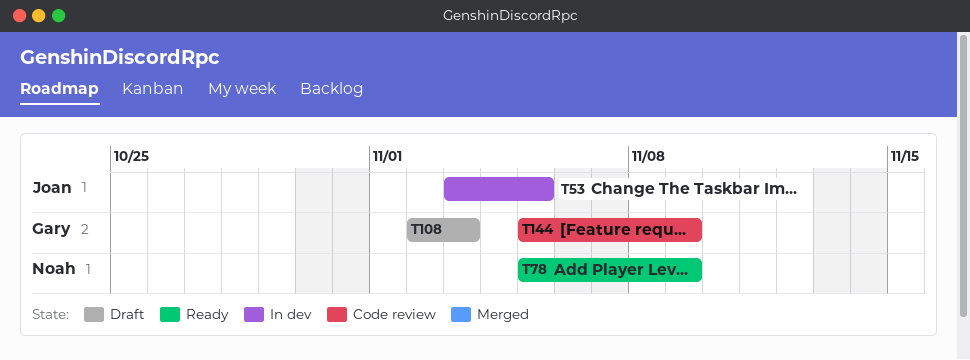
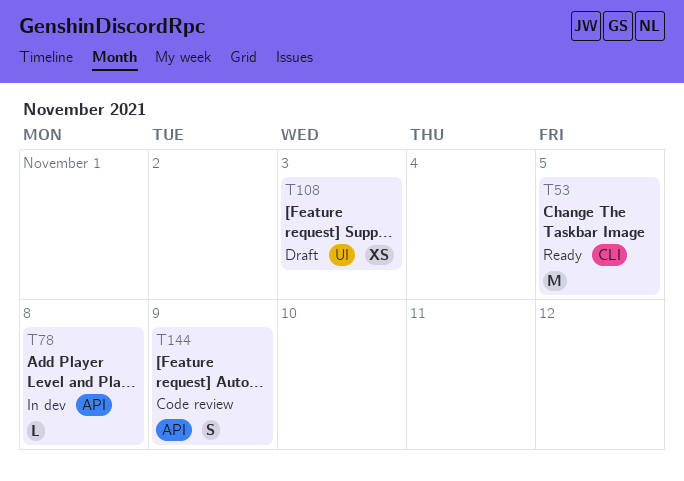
T53, status: In dev -> Ready
T78, status: Ready -> In dev
T78, due: Nov 9 -> Nov 8

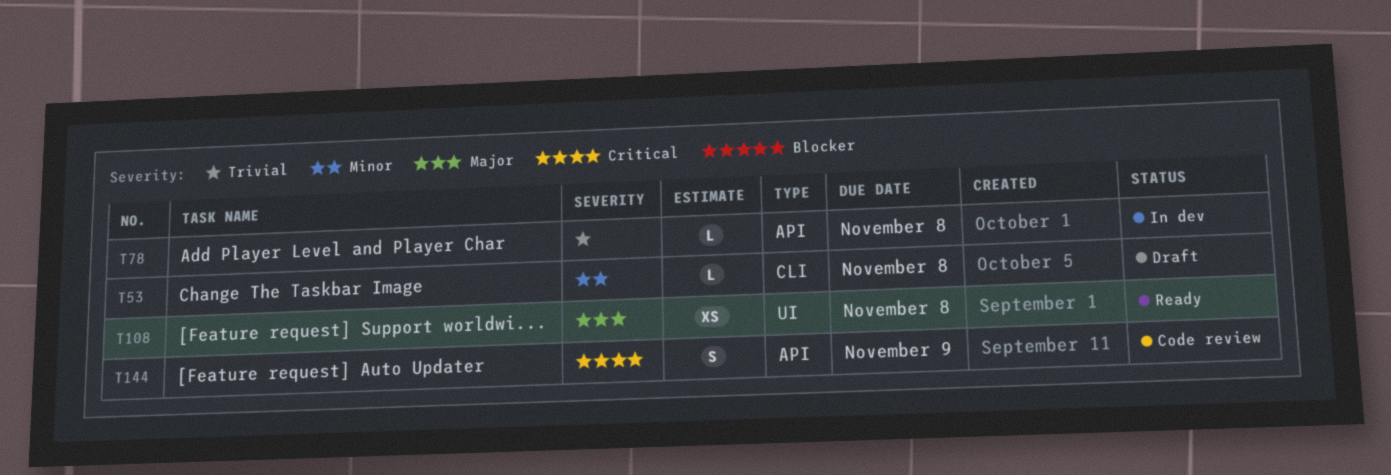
T53, status: Ready -> Draft
T53, estimate: M -> L
T53, due: Nov 5 -> Nov 8
T108, status: Draft -> Ready
T108, due: Nov 3 -> Nov 8

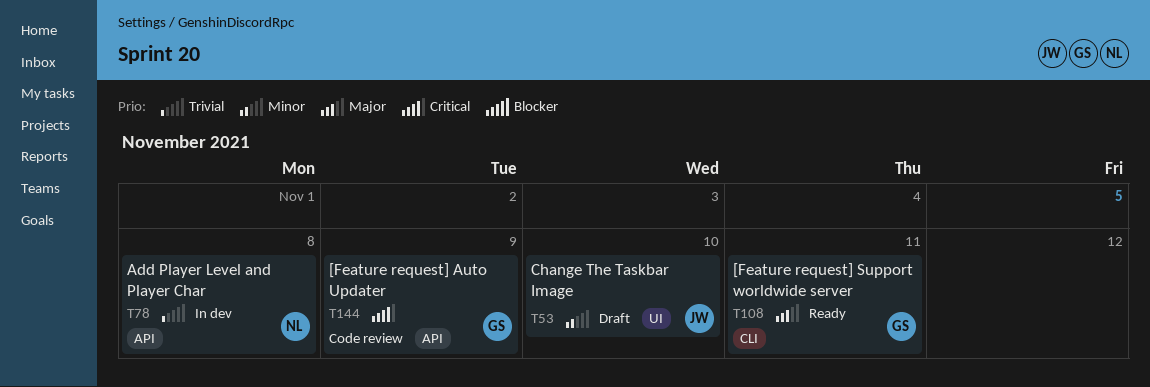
T53, label: CLI -> UI
T53, due: Nov 8 -> Nov 10
T108, label: UI -> CLI
T108, due: Nov 8 -> Nov 11

